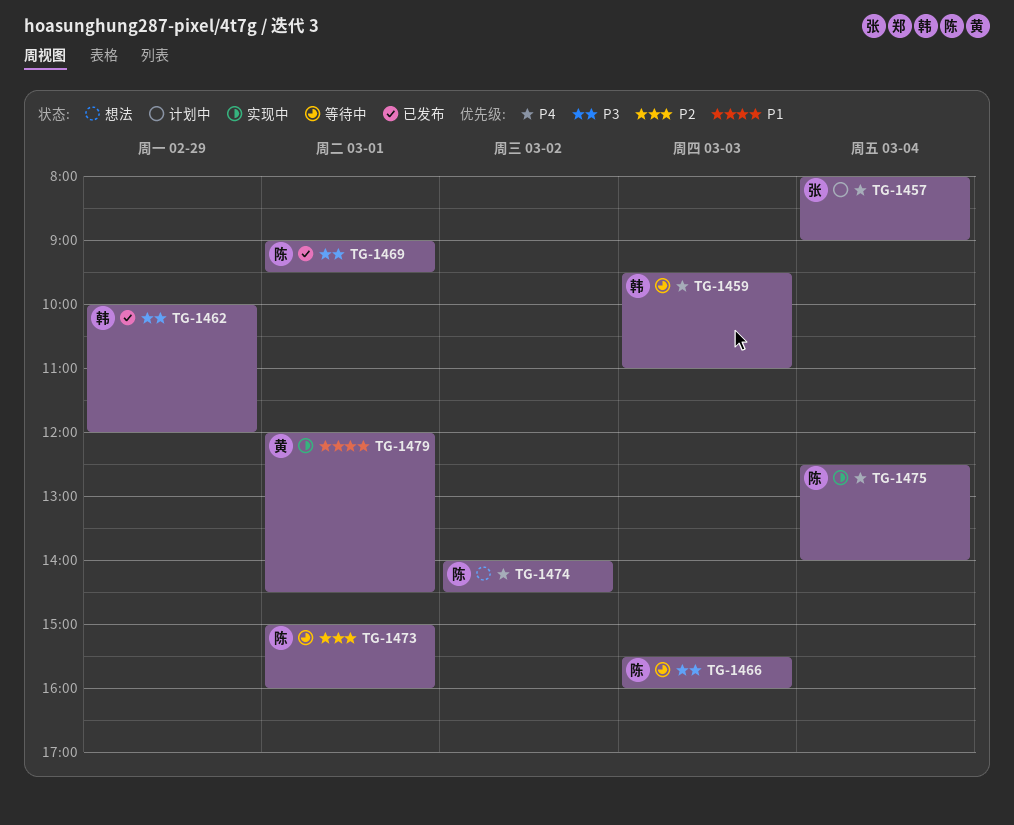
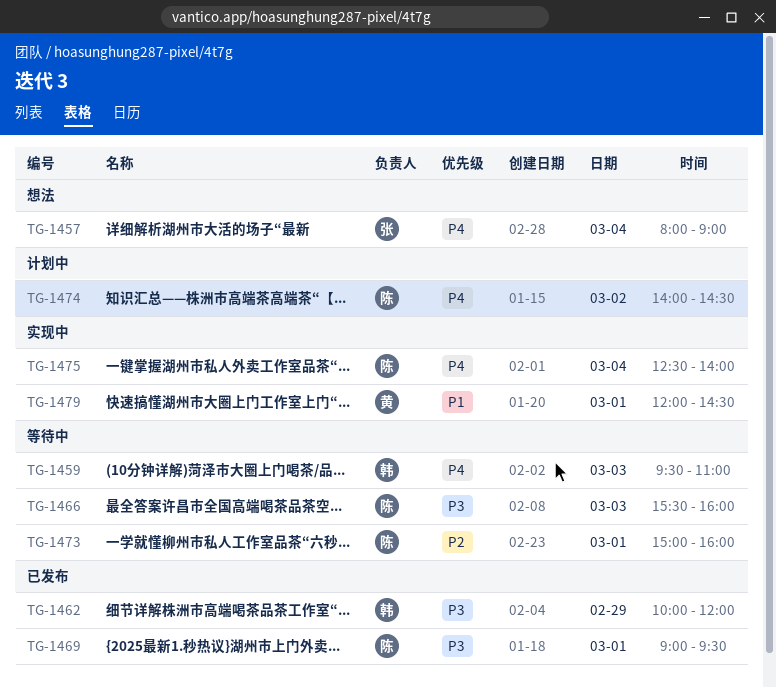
TG-1457, status: 计划中 -> 想法
TG-1474, status: 想法 -> 计划中

